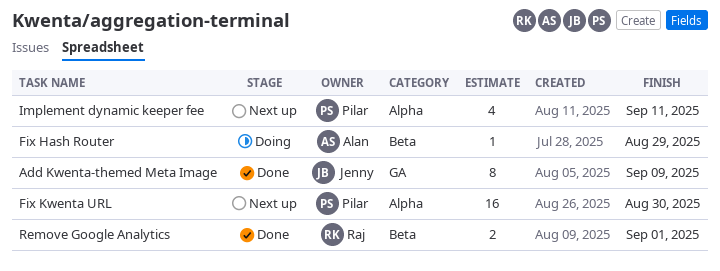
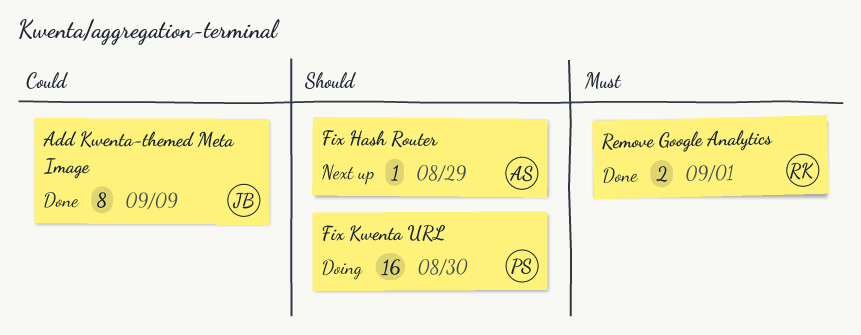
Fix Hash Router, status: Doing -> Next up
Fix Kwenta URL, status: Next up -> Doing
Implement dynamic keeper fee: present -> none

